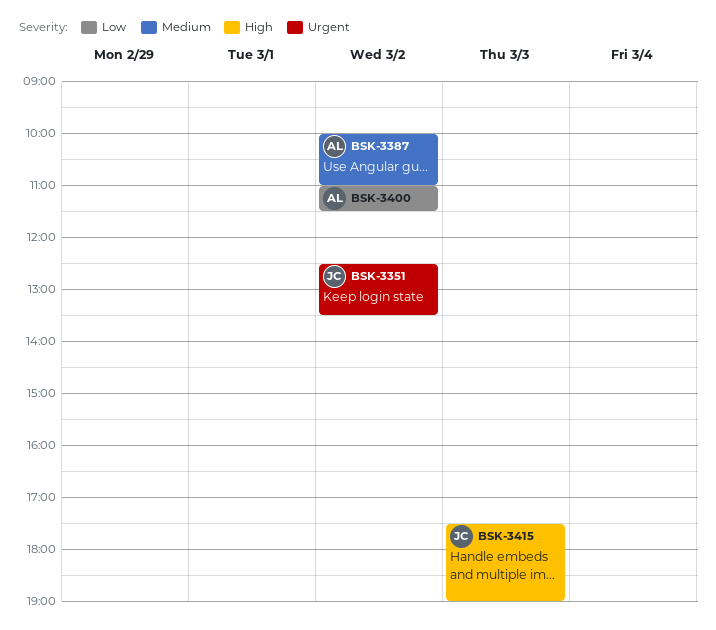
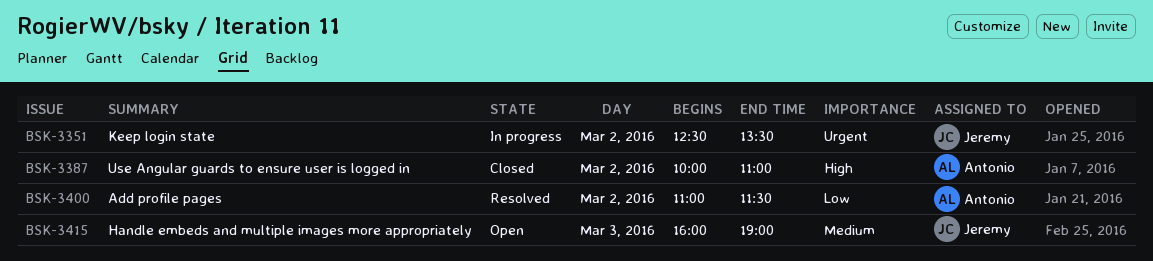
BSK-3387, priority: Medium -> High
BSK-3415, priority: High -> Medium
BSK-3415, begins: 17:30 -> 16:00

